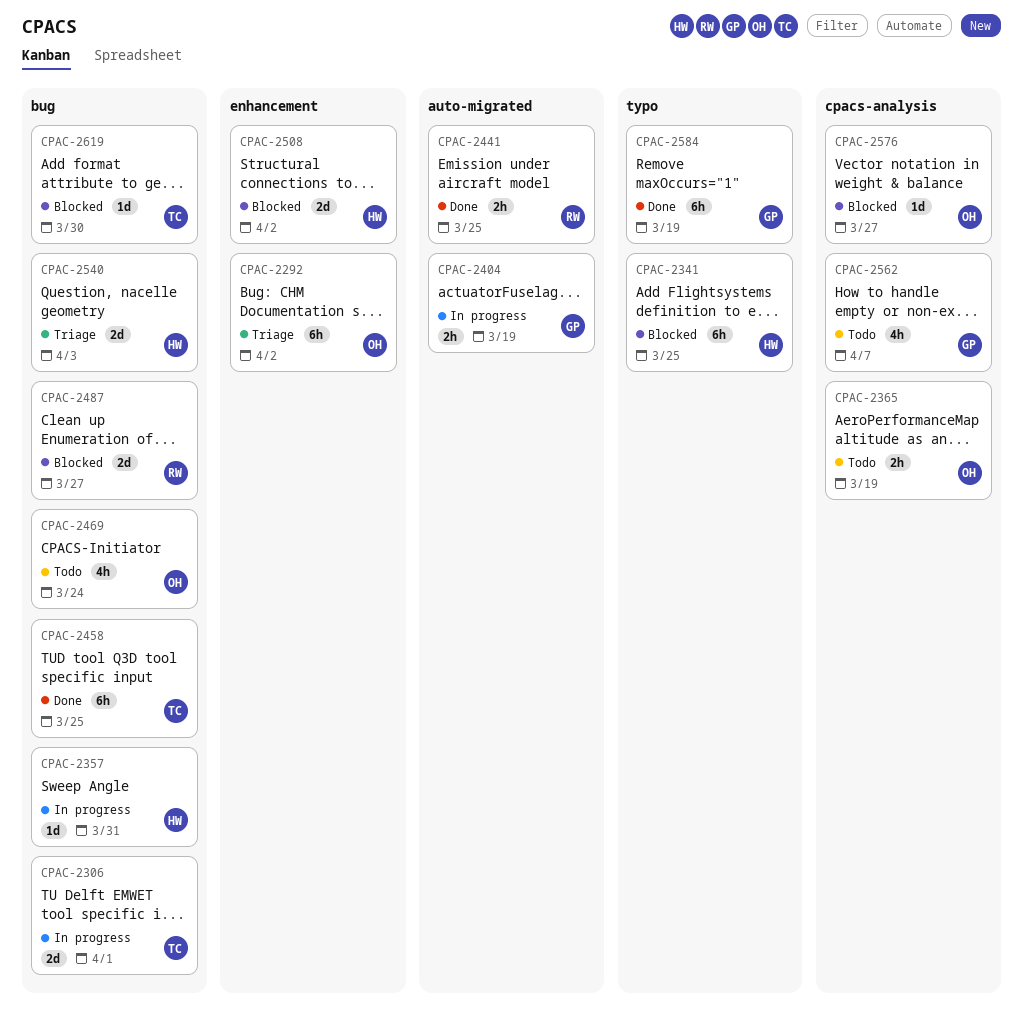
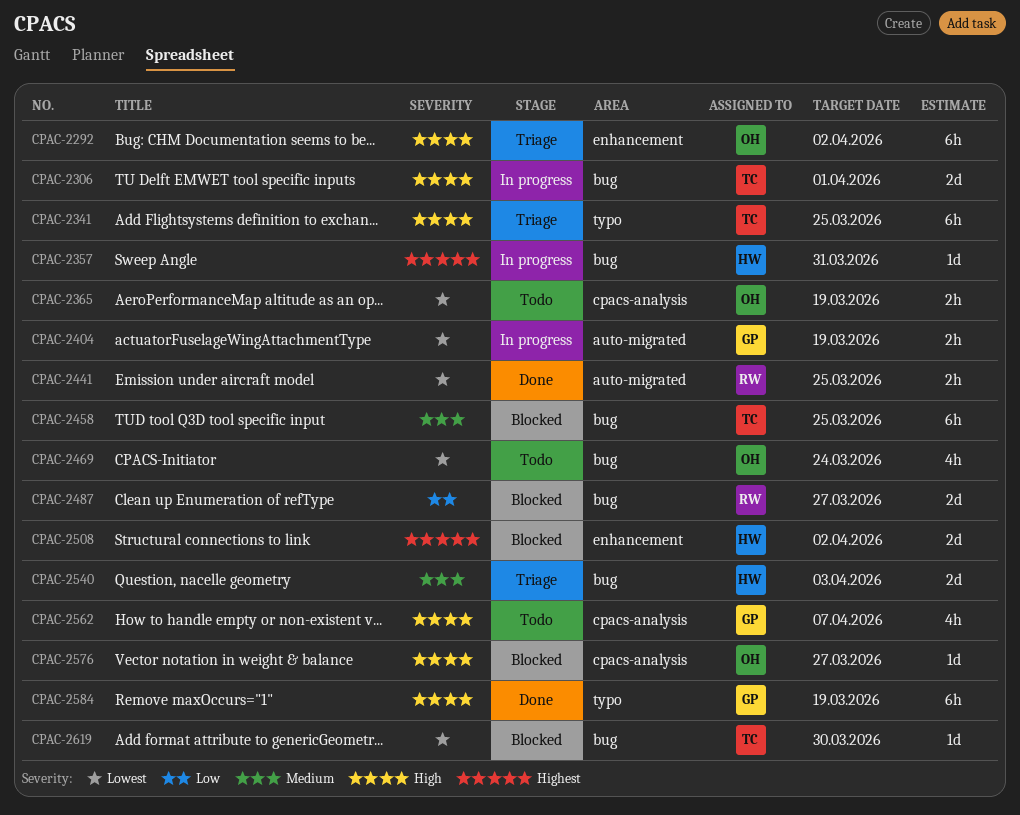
CPAC-2341, status: Blocked -> Triage
CPAC-2341, owner: HW -> TC
CPAC-2458, status: Done -> Blocked

